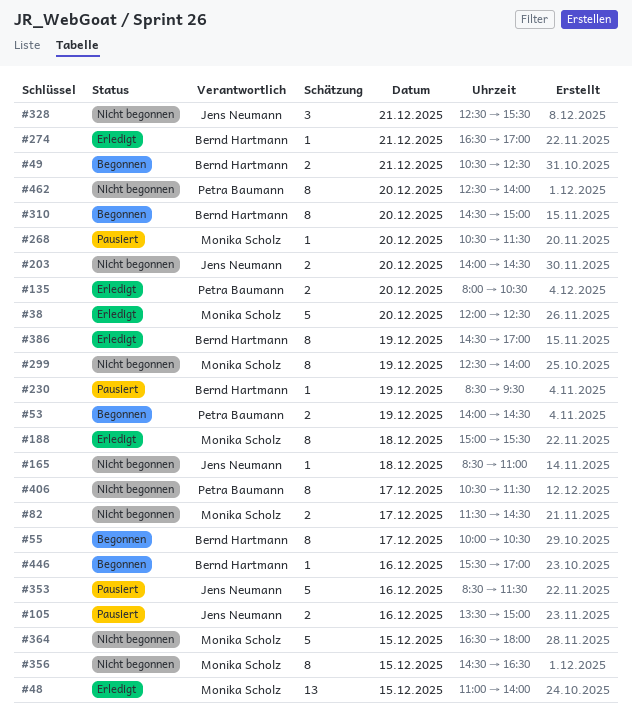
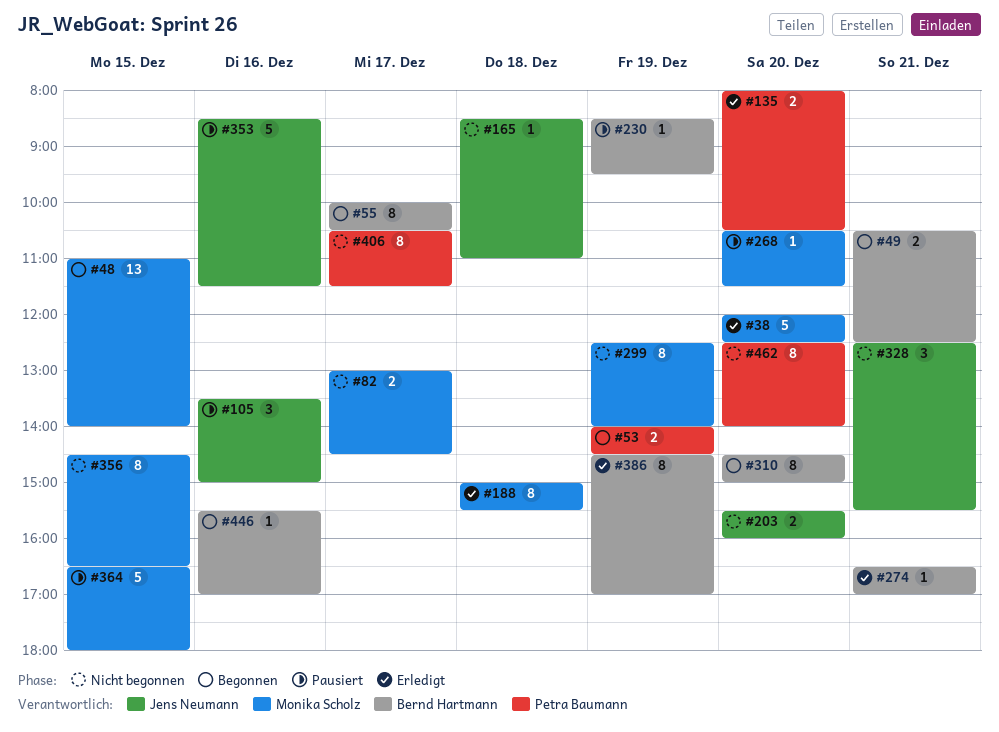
#48, status: Erledigt -> Begonnen
#82, begins: 11:30 -> 13:00
#105, estimate: 2 -> 3
#203, begins: 14:00 -> 15:30
#203, ends: 14:30 -> 16:00
#364, status: Nicht begonnen -> Pausiert

